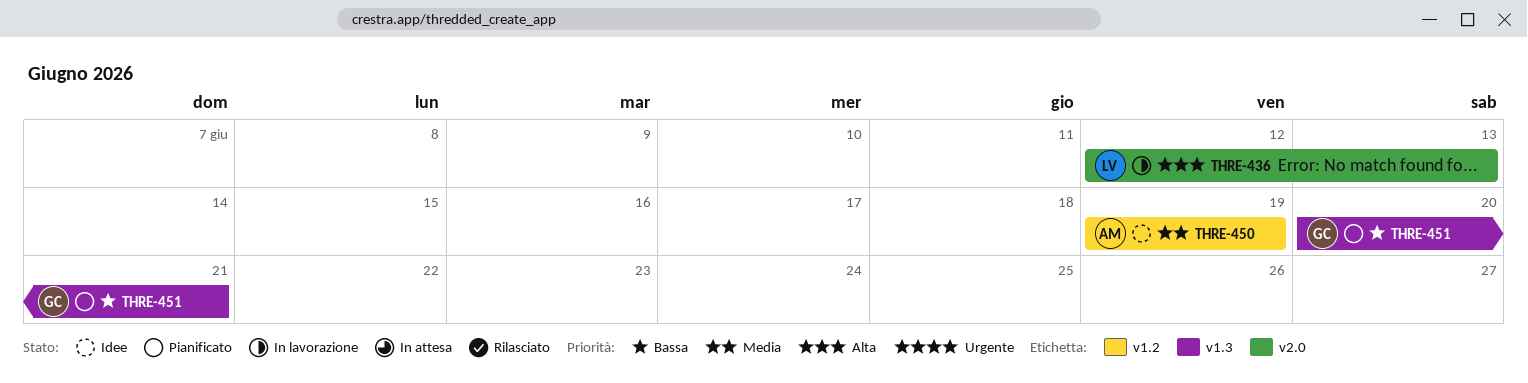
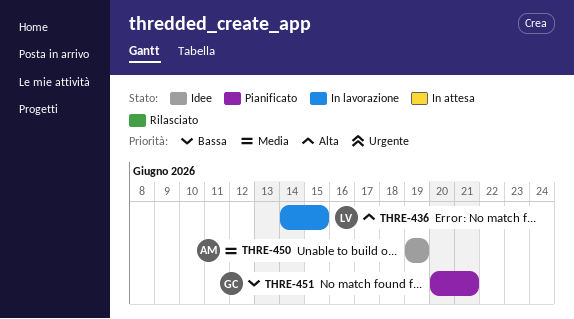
THRE-436, start: Jun 12 -> Jun 14
THRE-436, due: Jun 13 -> Jun 15

